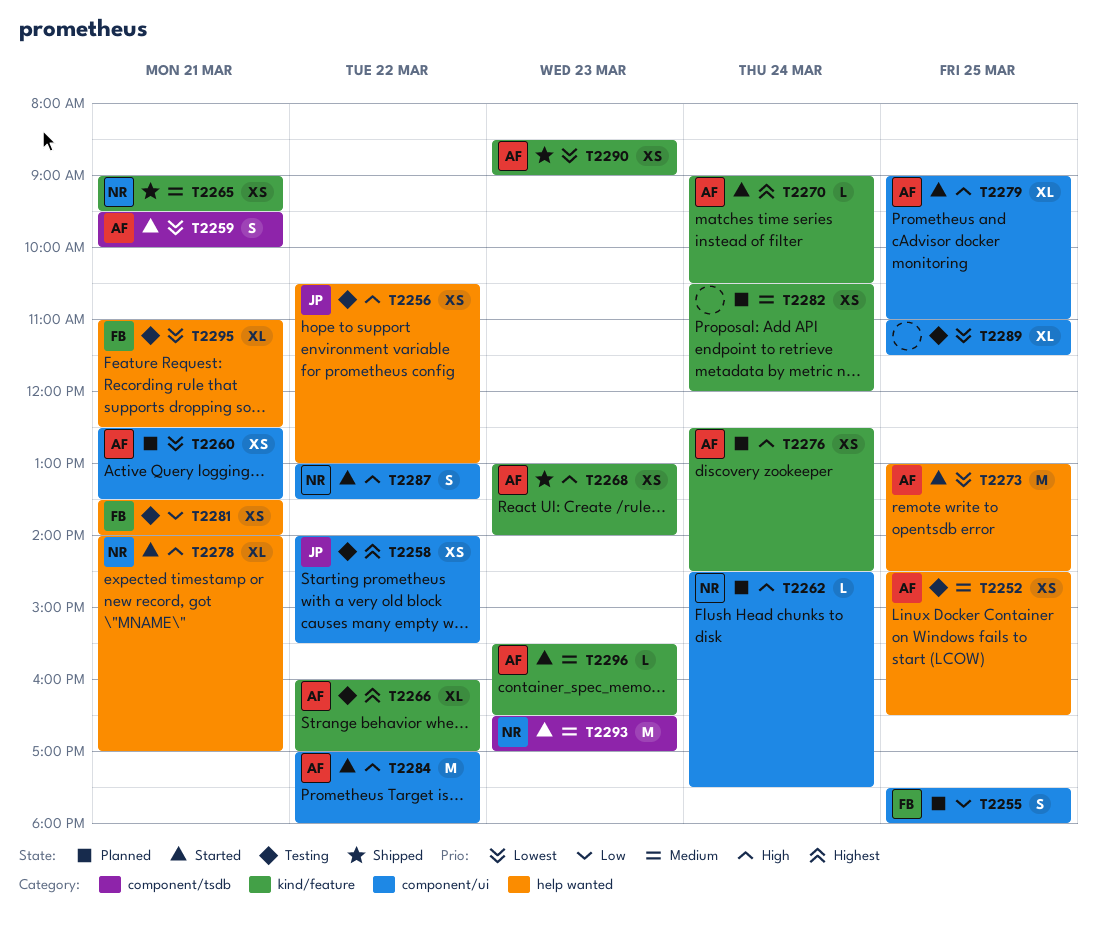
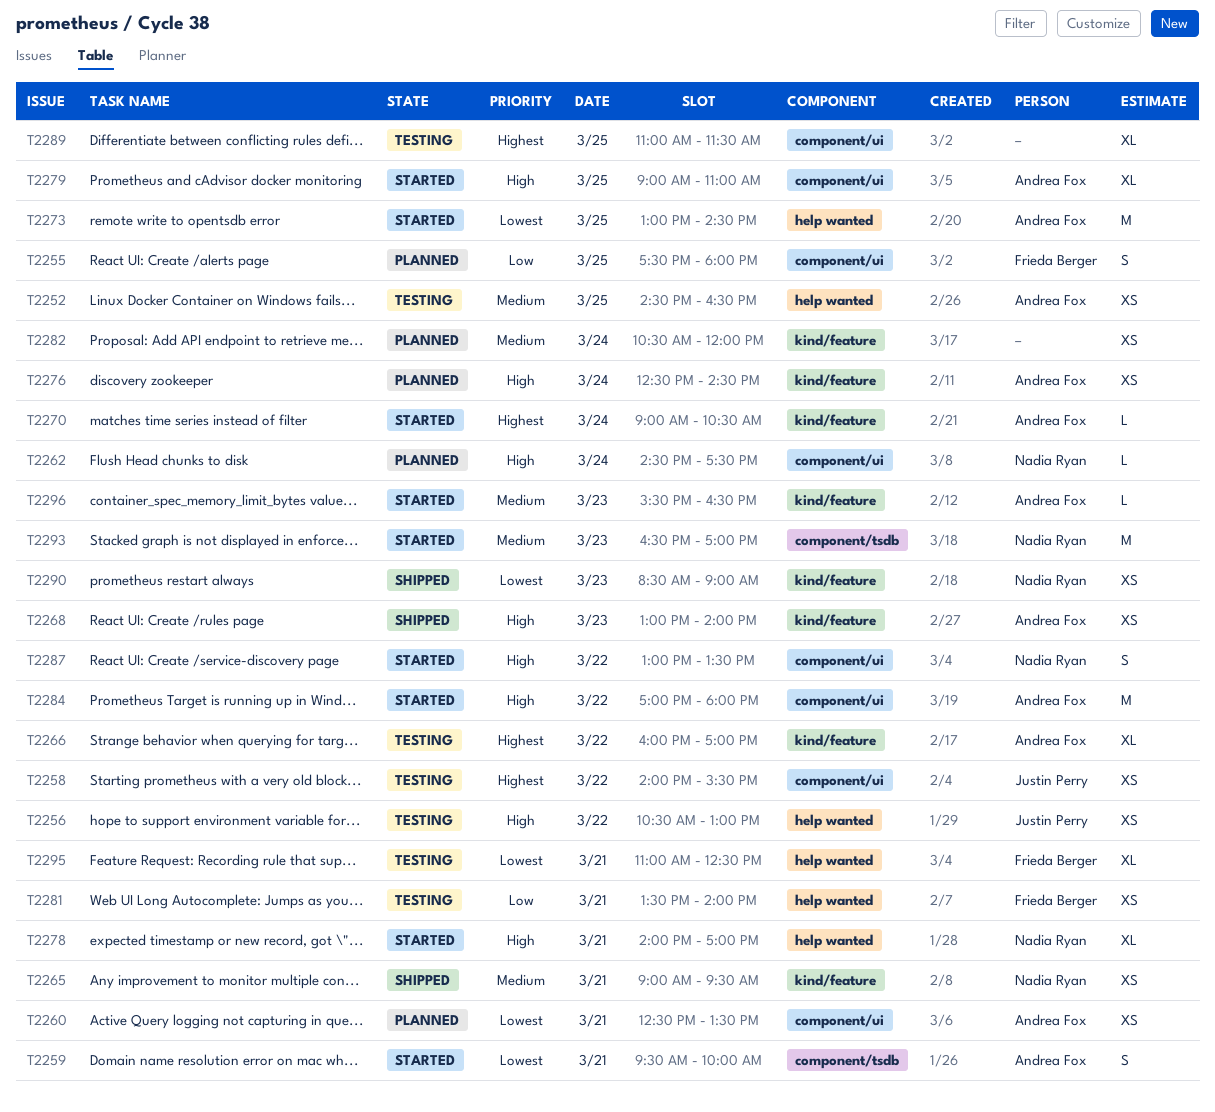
T2289, priority: Lowest -> Highest
T2290, owner: Andrea Fox -> Nadia Ryan

